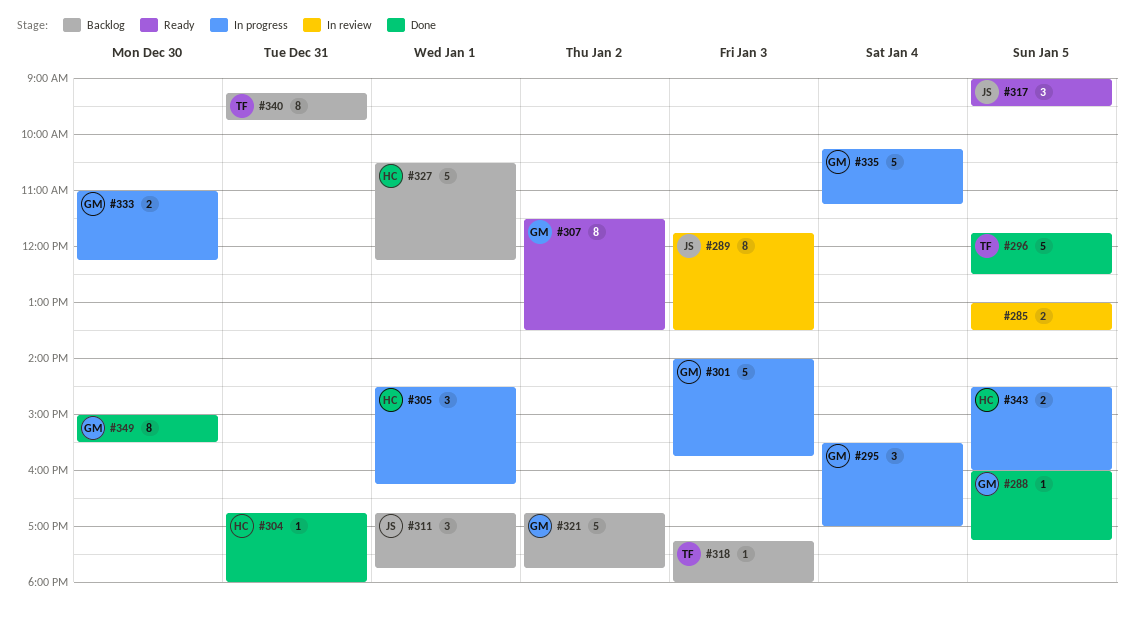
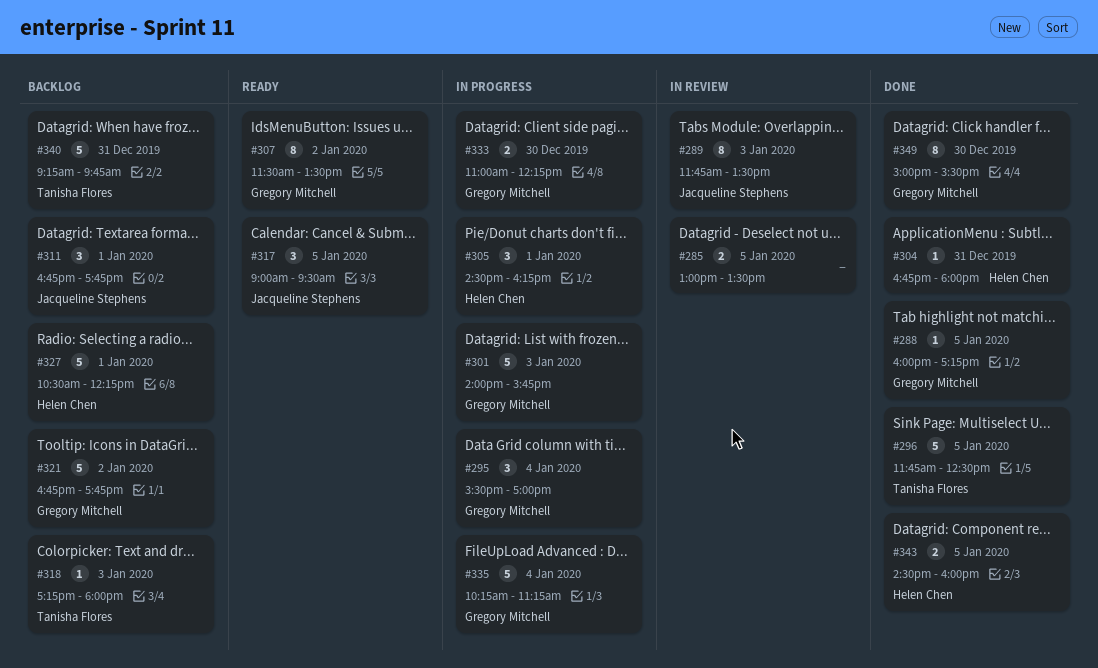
#340, estimate: 8 -> 5
#343, status: In progress -> Done

